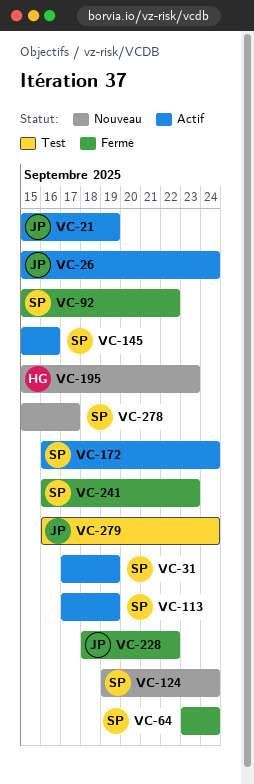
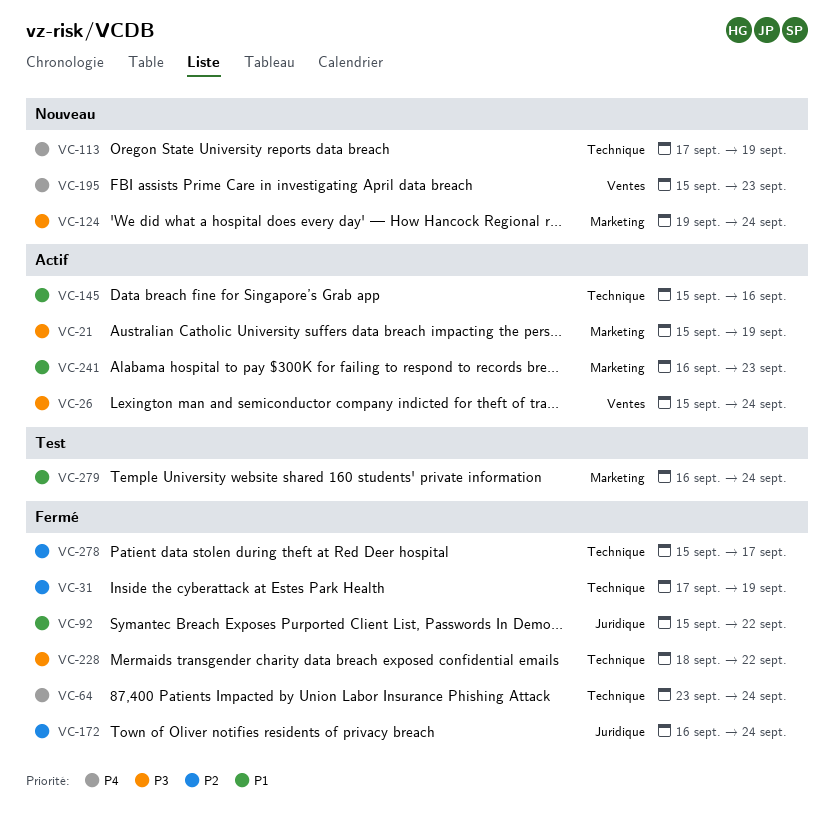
VC-31, status: Actif -> Fermé
VC-113, status: Actif -> Nouveau
VC-172, status: Actif -> Fermé
VC-241, status: Fermé -> Actif
VC-278, status: Nouveau -> Fermé

